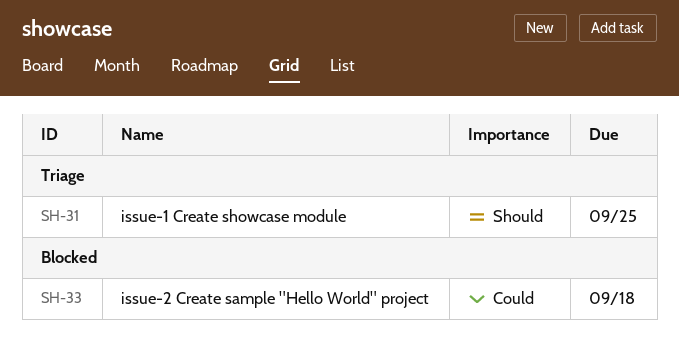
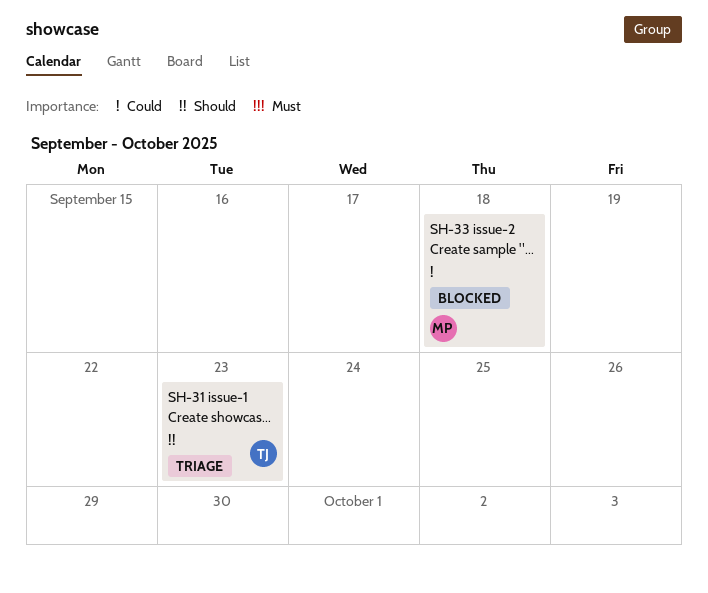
SH-31, due: Sep 25 -> Sep 23

